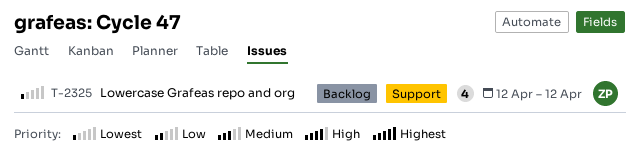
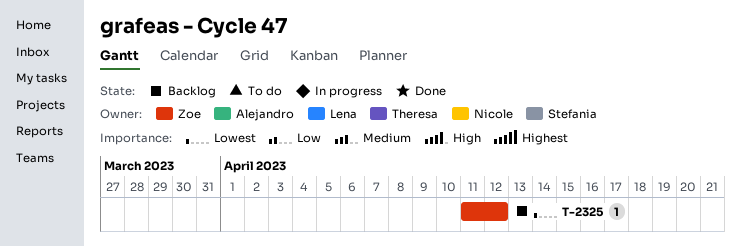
T-2325, estimate: 4 -> 1
T-2325, start: Apr 12 -> Apr 11

